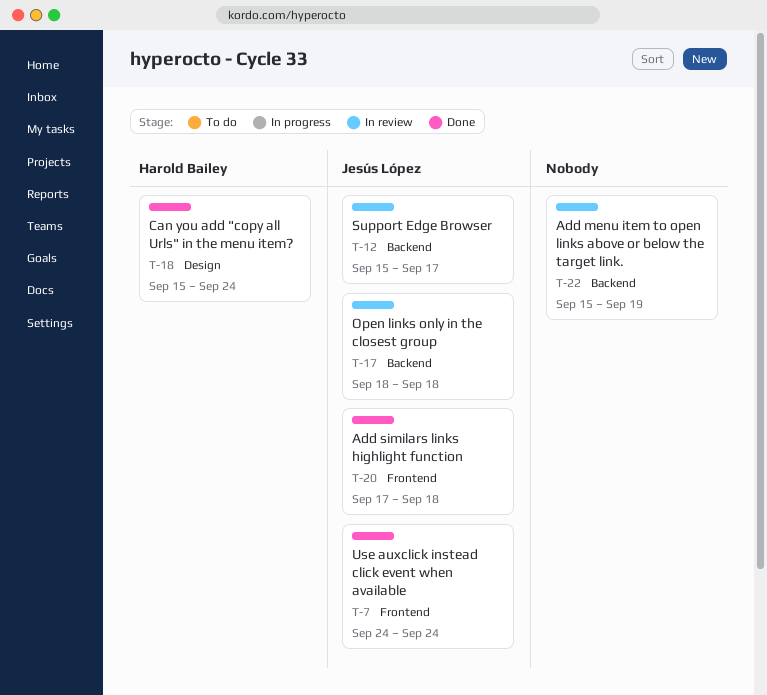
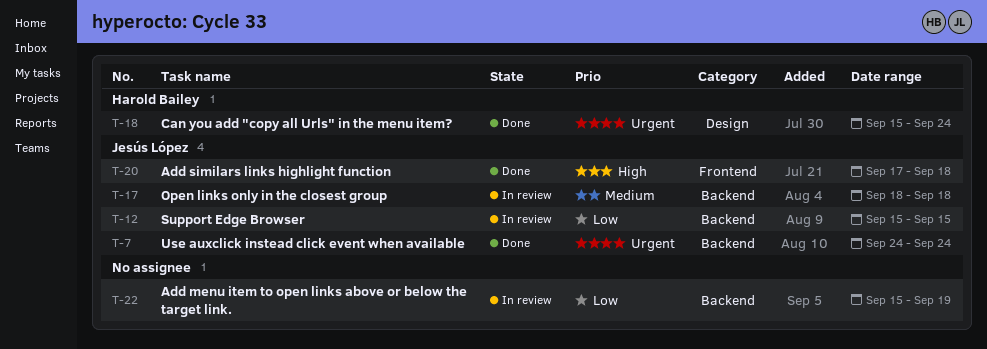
T-7, label: Frontend -> Backend
T-12, due: Sep 17 -> Sep 15

